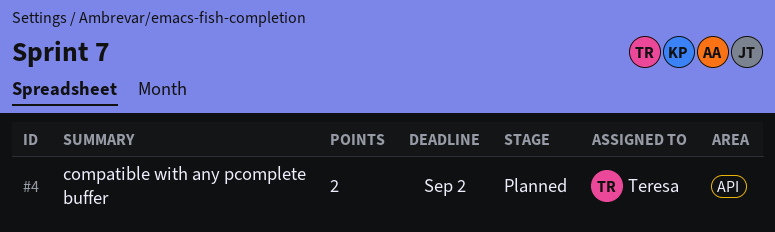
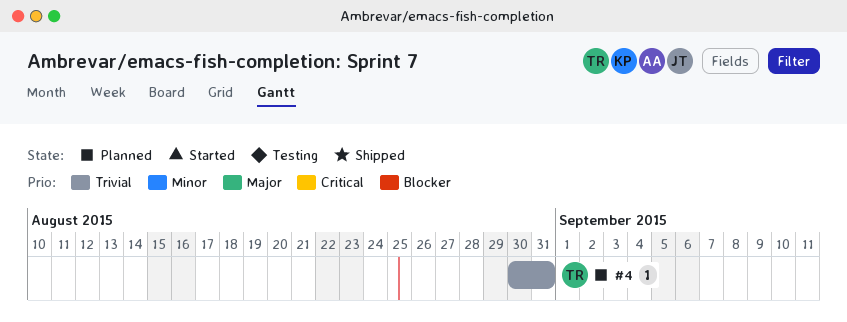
#4, estimate: 2 -> 1
#4, due: Sep 2 -> Aug 31

